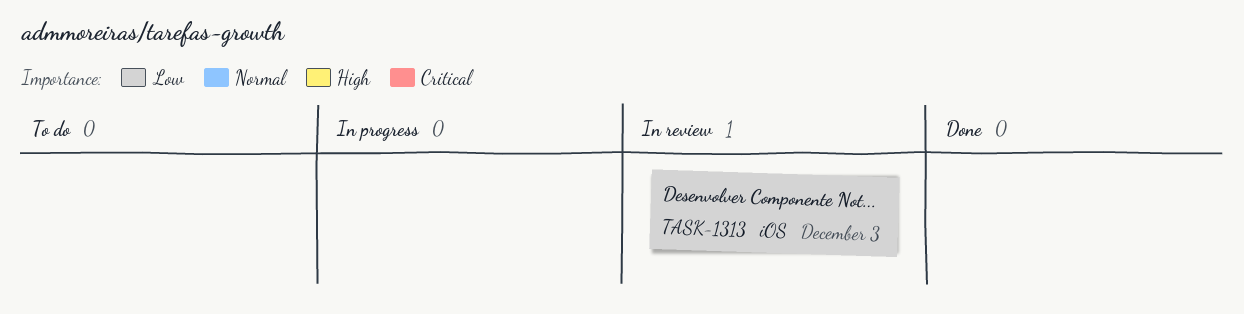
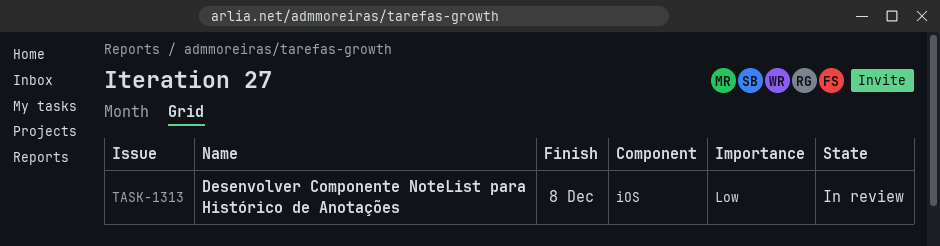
TASK-1313, due: Dec 3 -> Dec 8

